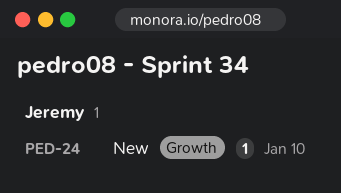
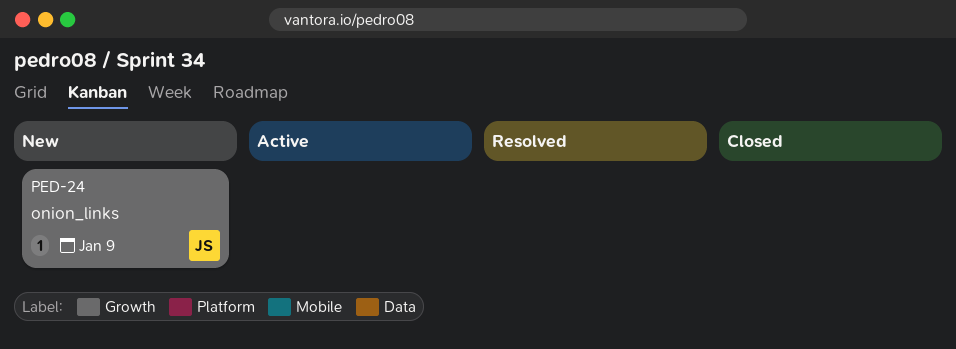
PED-24, due: Jan 10 -> Jan 9

